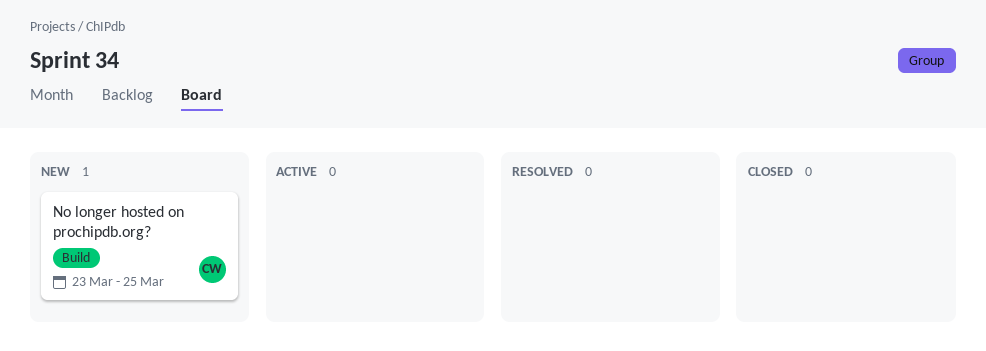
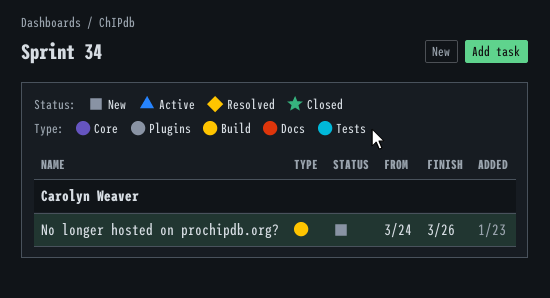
No longer hosted on prochipdb.org?, start: Mar 23 -> Mar 24
No longer hosted on prochipdb.org?, due: Mar 25 -> Mar 26

